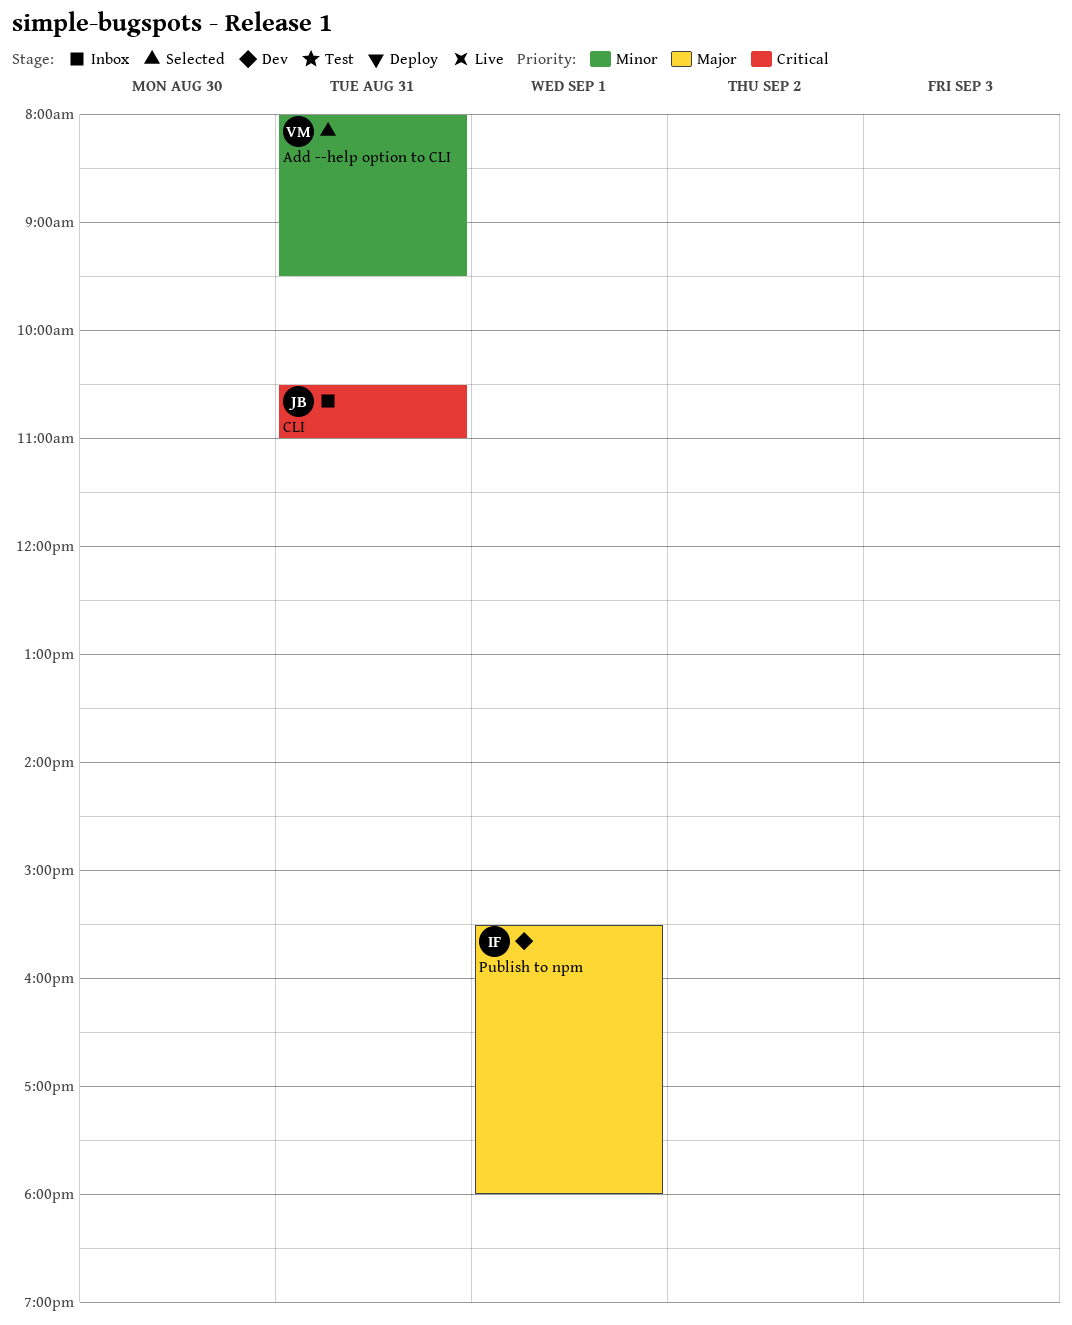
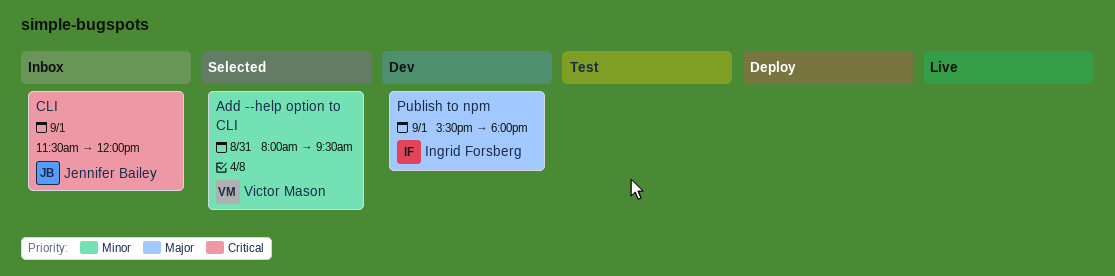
CLI, day: Aug 31 -> Sep 1
CLI, begins: 10:30 -> 11:30
CLI, ends: 11:00 -> 12:00

